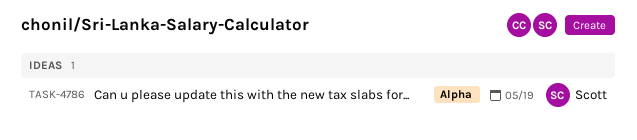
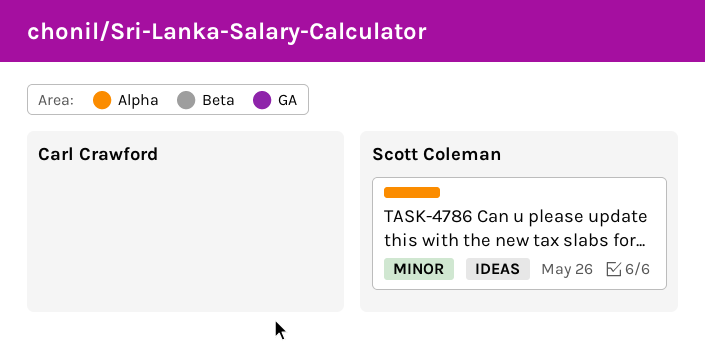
TASK-4786, due: May 19 -> May 26

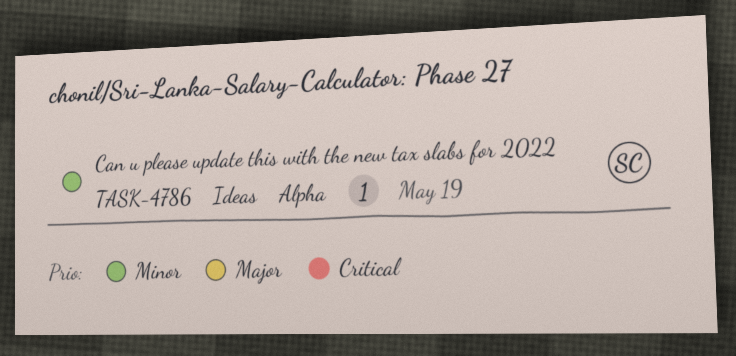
TASK-4786, due: May 26 -> May 19

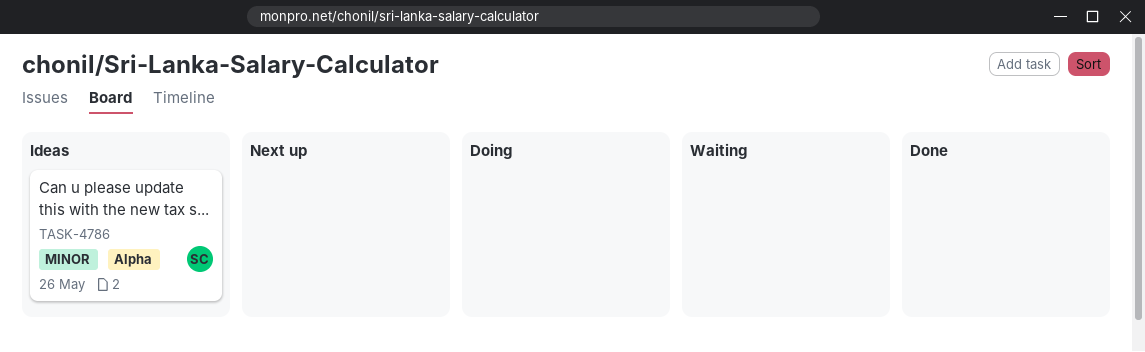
TASK-4786, due: May 19 -> May 26

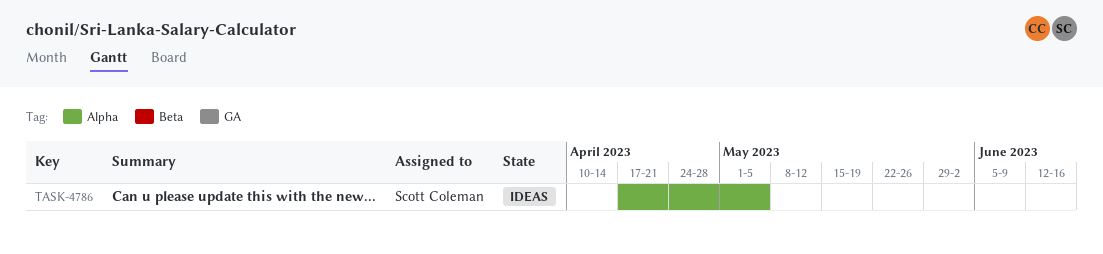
TASK-4786, due: May 26 -> May 5

